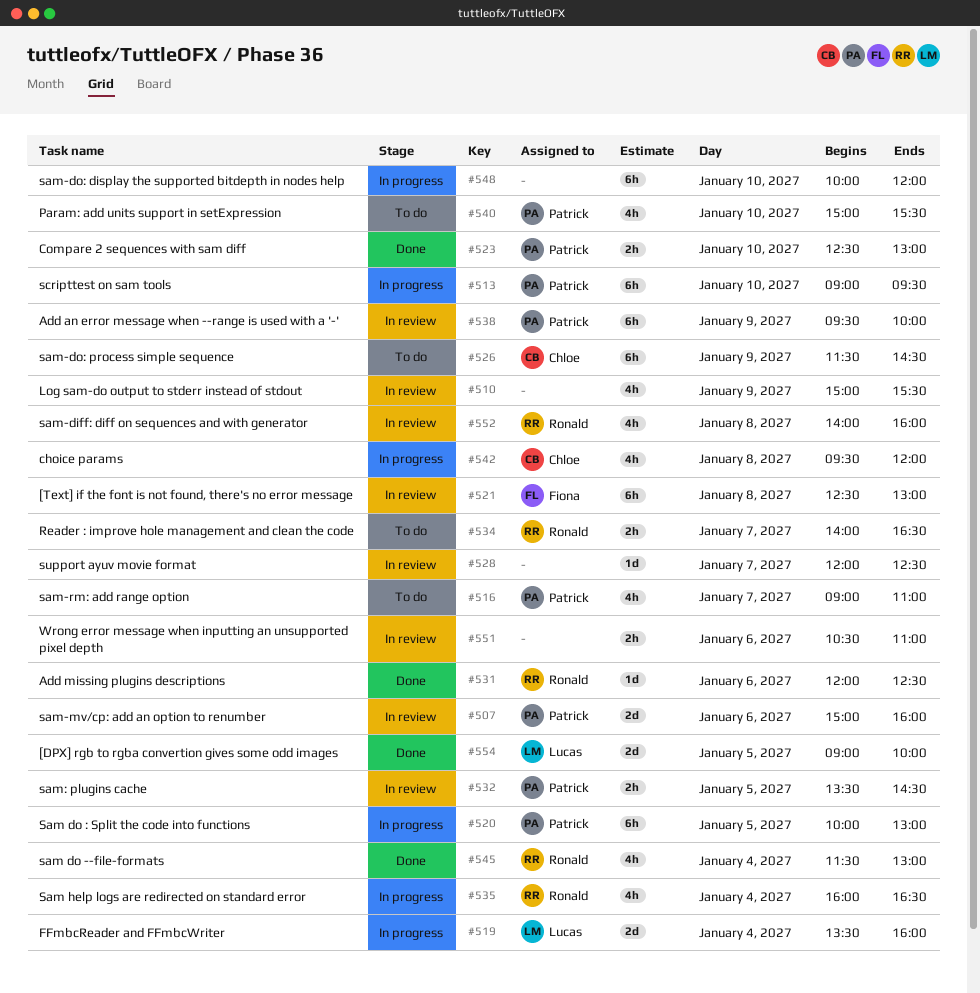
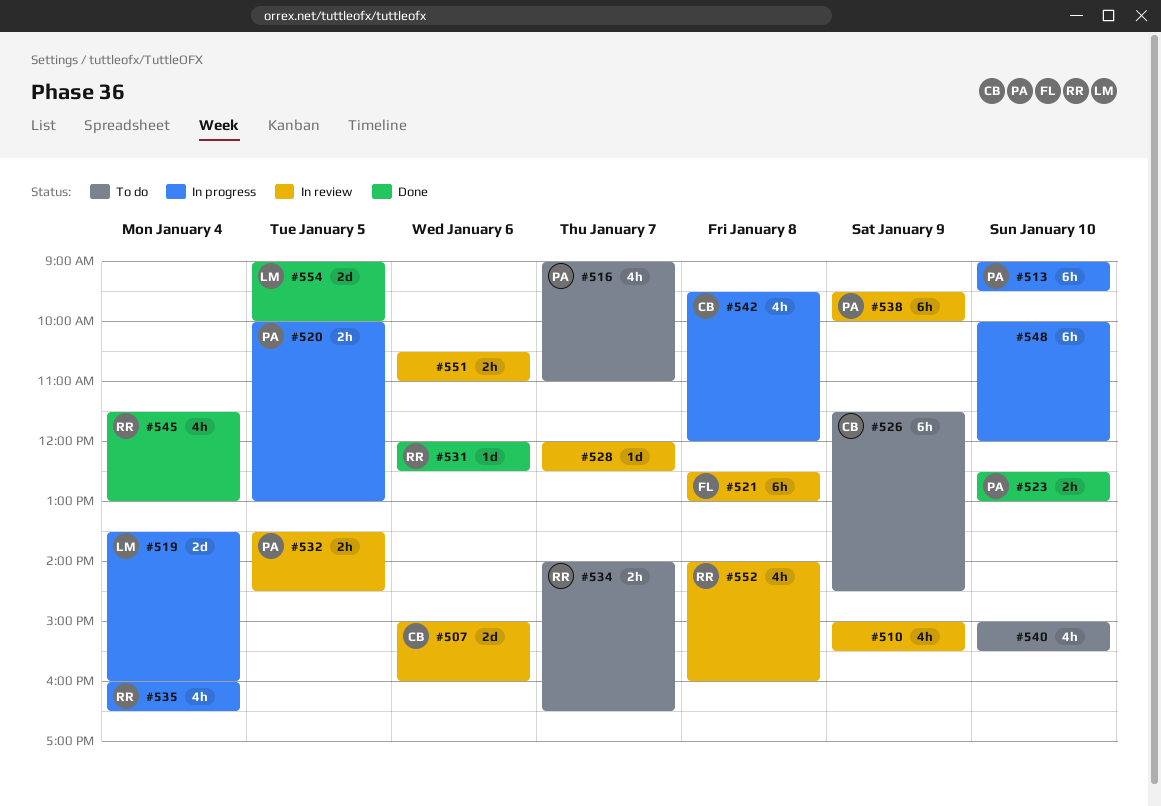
#507, owner: Patrick -> Chloe
#520, estimate: 6h -> 2h
#540, owner: Patrick -> none

